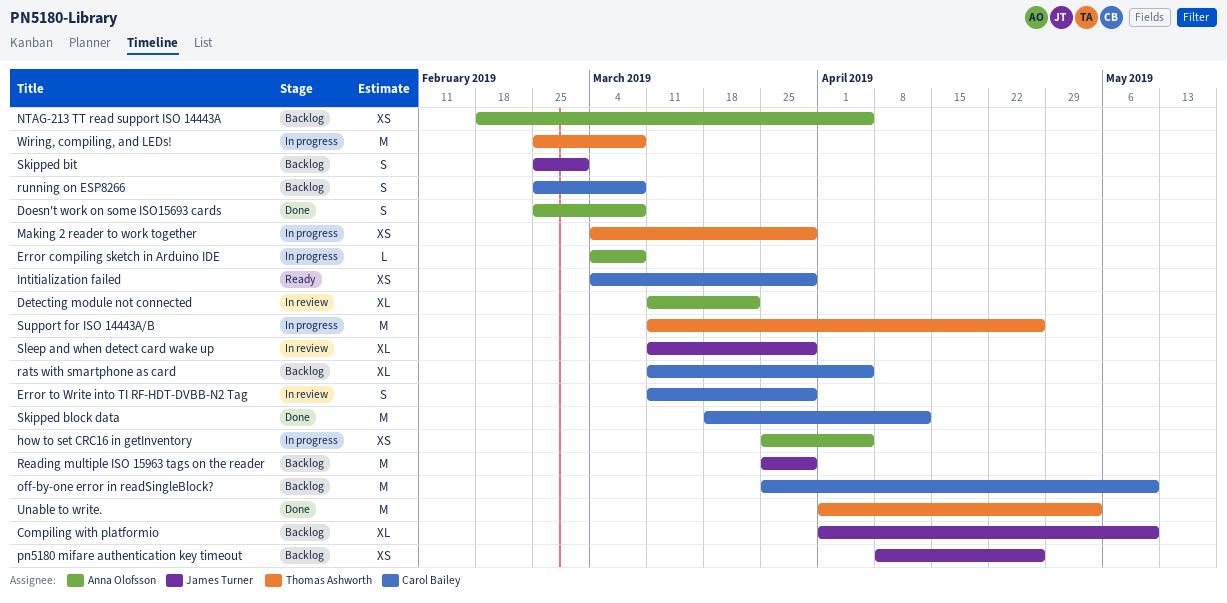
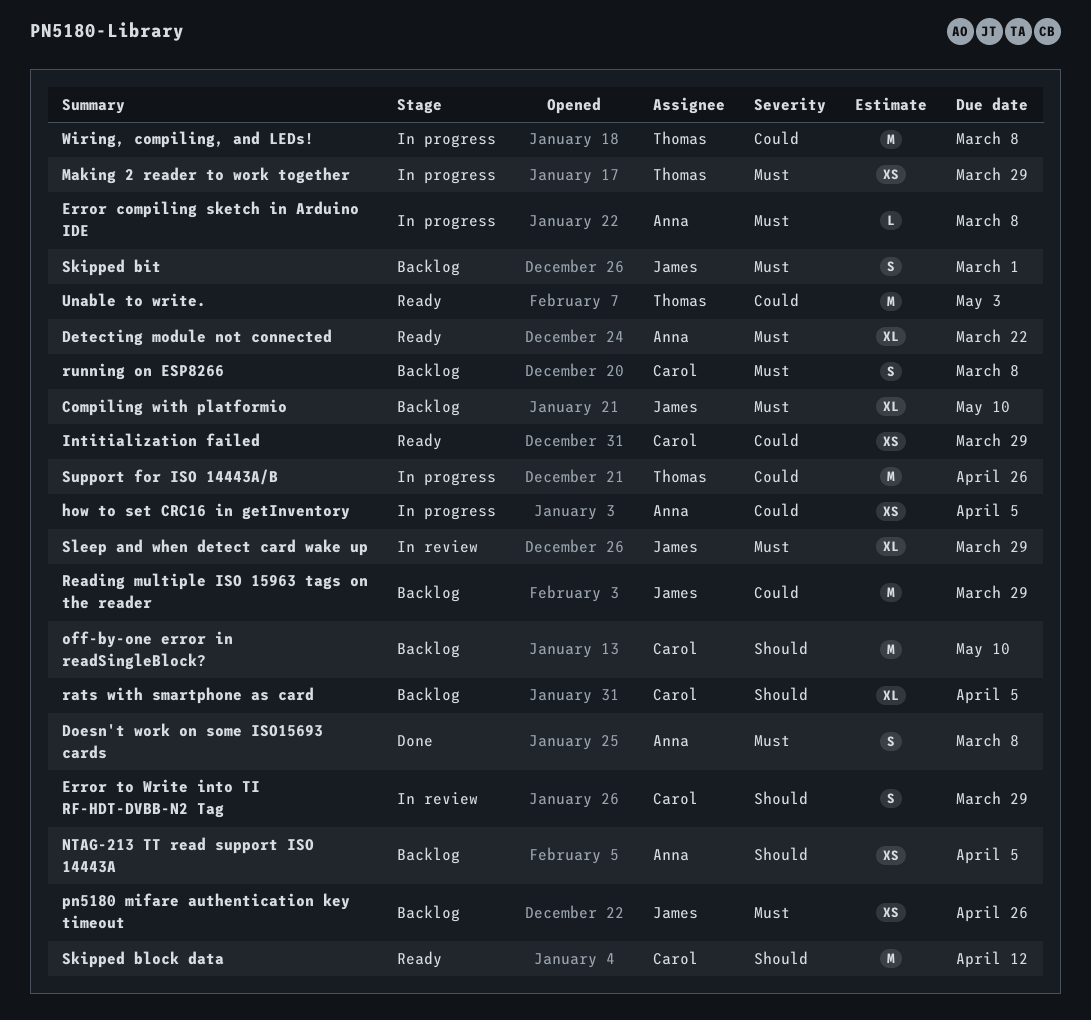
Detecting module not connected, status: In review -> Ready
Skipped block data, status: Done -> Ready
Unable to write., status: Done -> Ready

